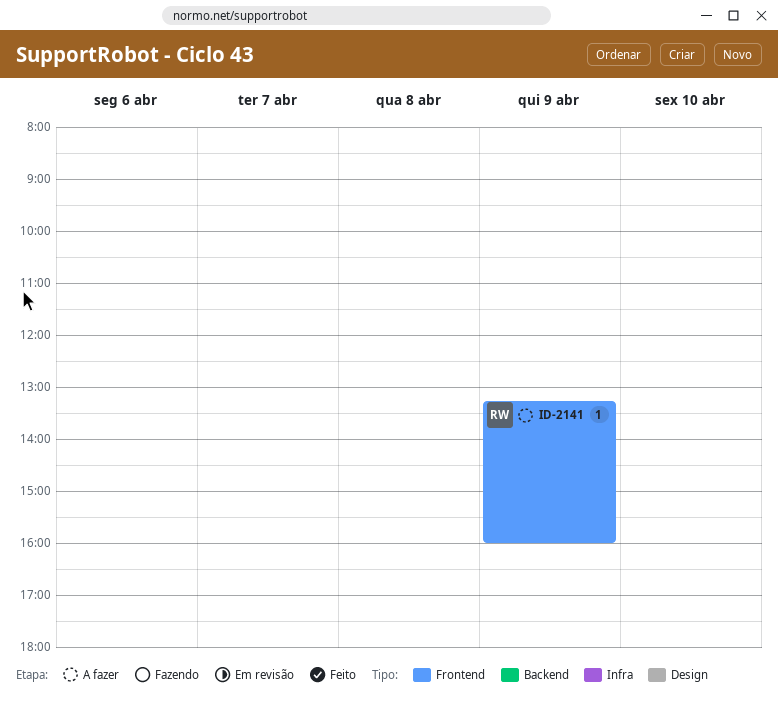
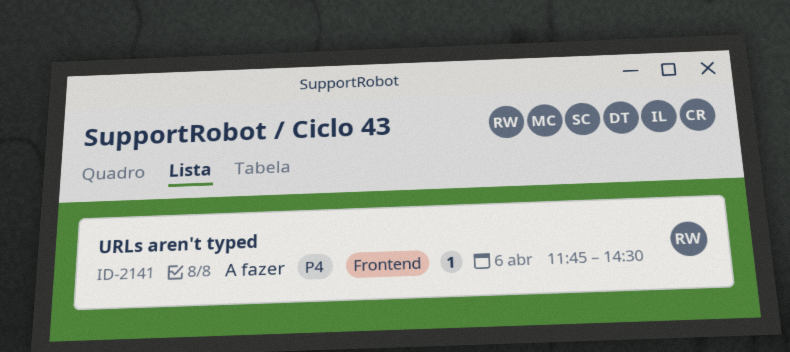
ID-2141, day: Apr 9 -> Apr 6
ID-2141, begins: 13:15 -> 11:45
ID-2141, ends: 16:00 -> 14:30

